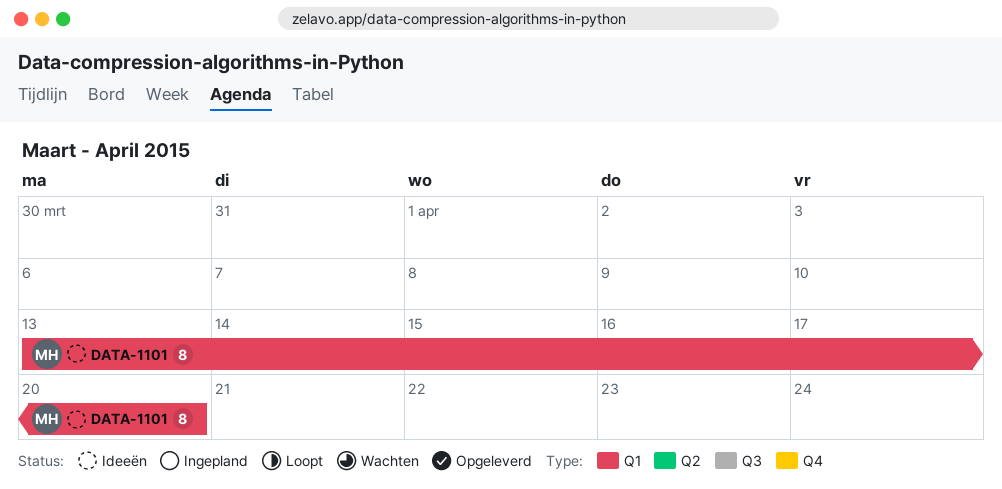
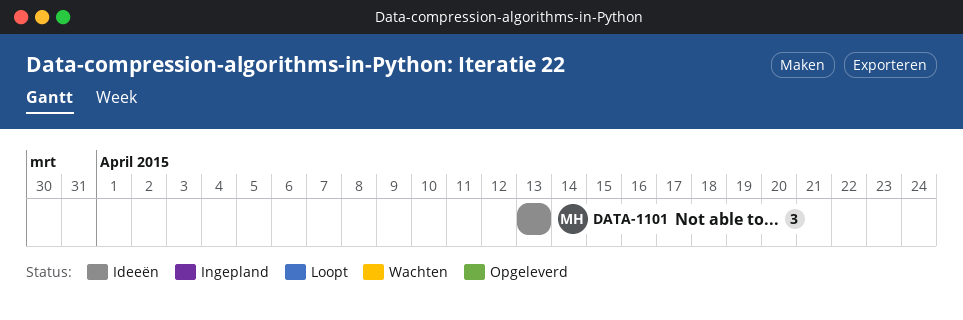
DATA-1101, estimate: 8 -> 3
DATA-1101, due: Apr 20 -> Apr 13

